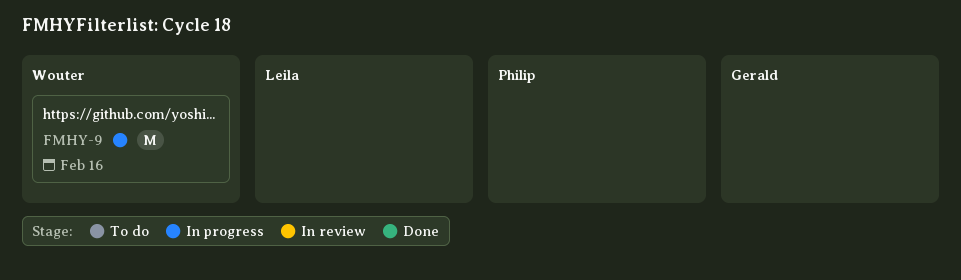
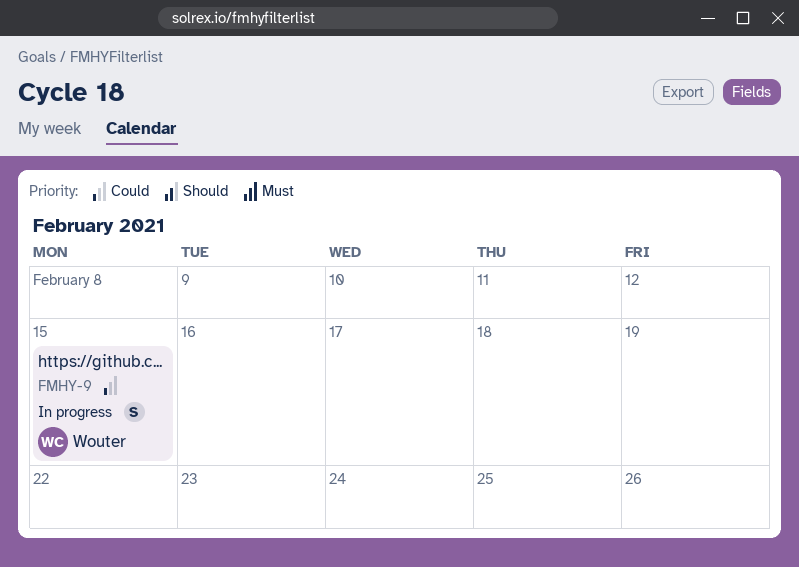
FMHY-9, estimate: M -> S
FMHY-9, due: Feb 16 -> Feb 15

